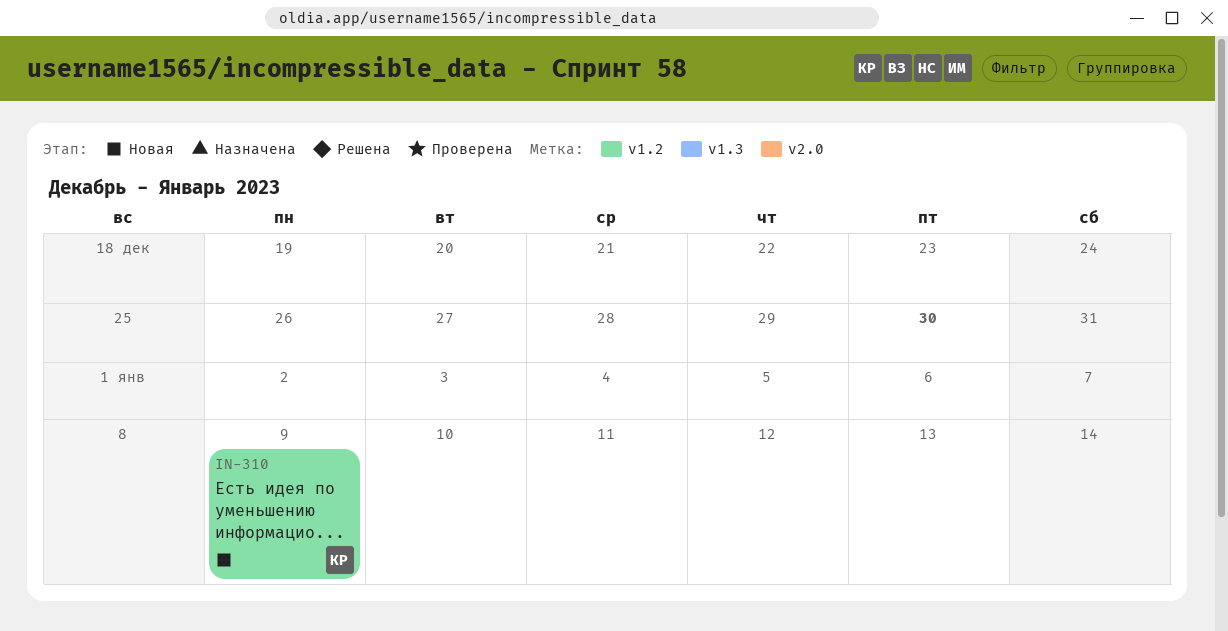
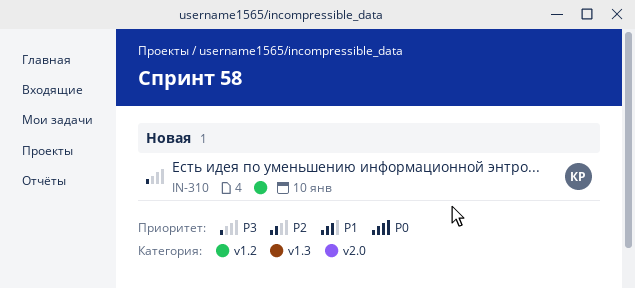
IN-310, due: Jan 9 -> Jan 10

